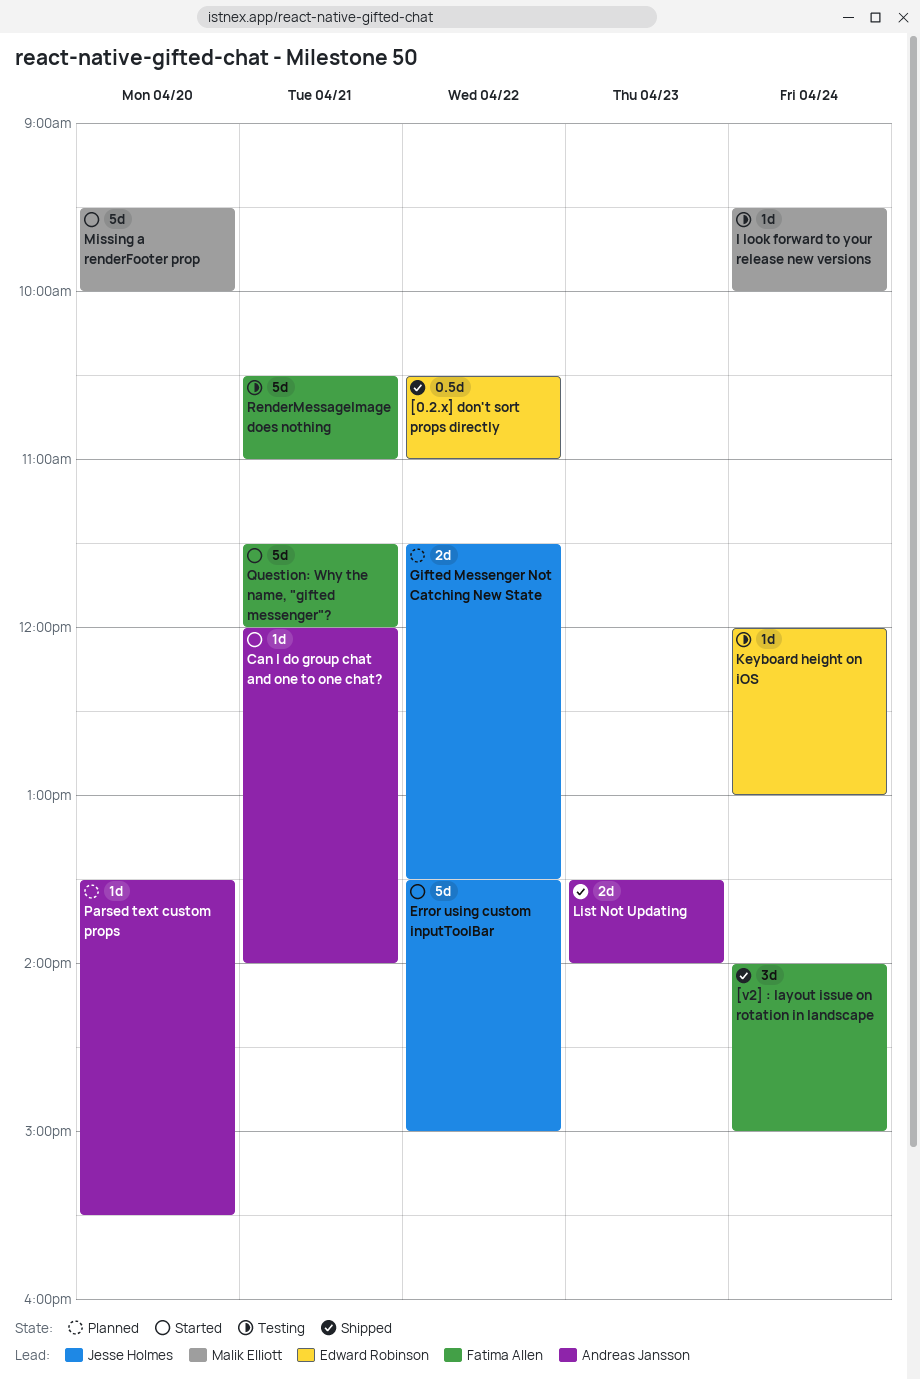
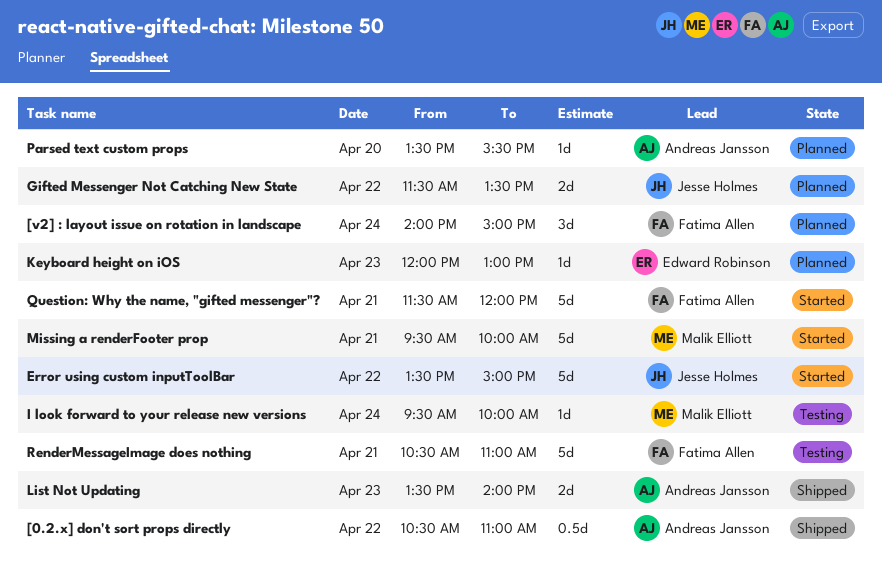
[0.2.x] don't sort props directly, owner: Edward Robinson -> Andreas Jansson
[v2] : layout issue on rotation in landscape, status: Shipped -> Planned
Can I do group chat and one to one chat?: present -> none
Keyboard height on iOS, status: Testing -> Planned
Keyboard height on iOS, day: Apr 24 -> Apr 23
Missing a renderFooter prop, day: Apr 20 -> Apr 21

